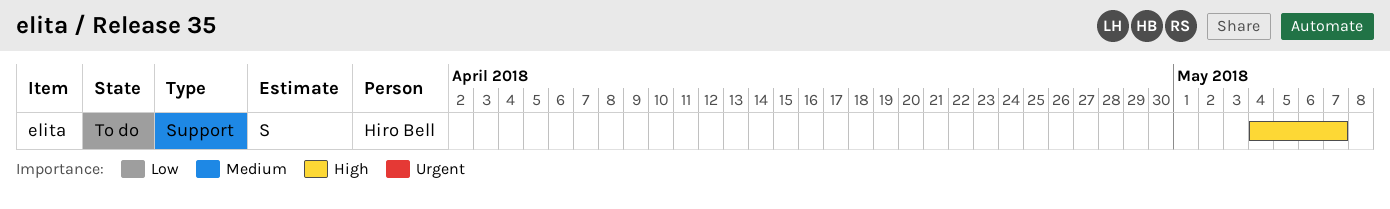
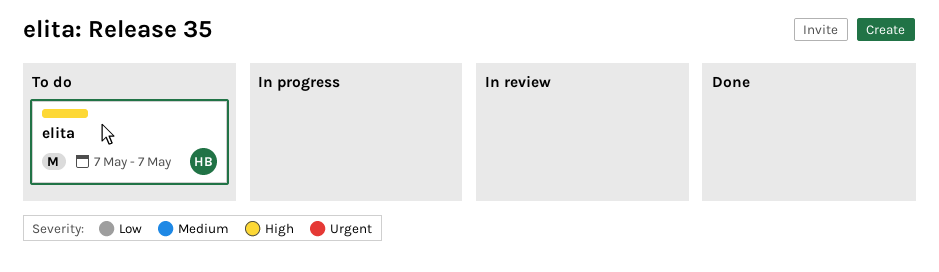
elita, estimate: S -> M
elita, start: May 4 -> May 7

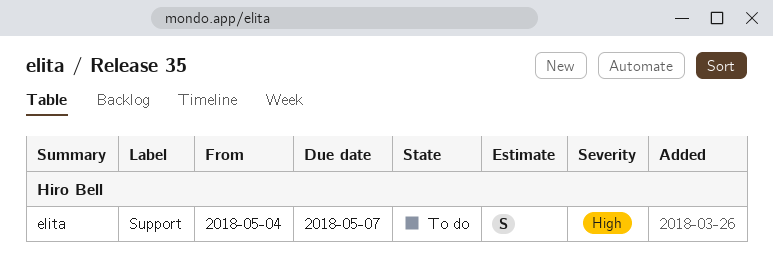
elita, estimate: M -> S
elita, start: May 7 -> May 4

